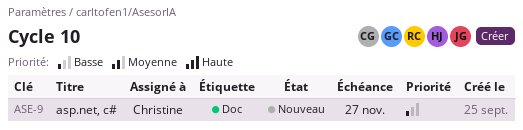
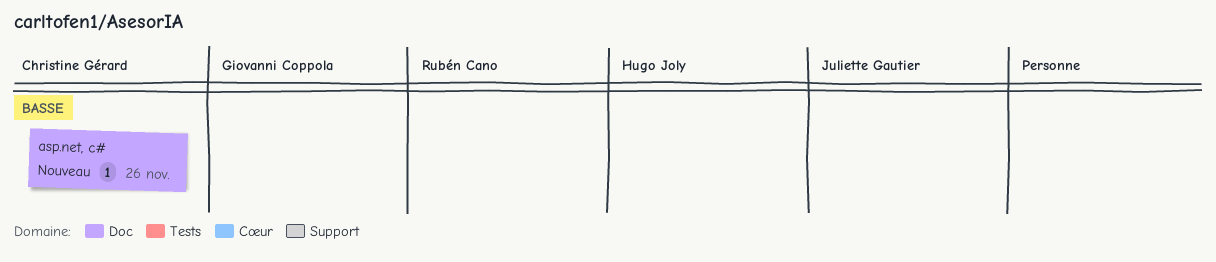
asp.net, c#, due: Nov 27 -> Nov 26

